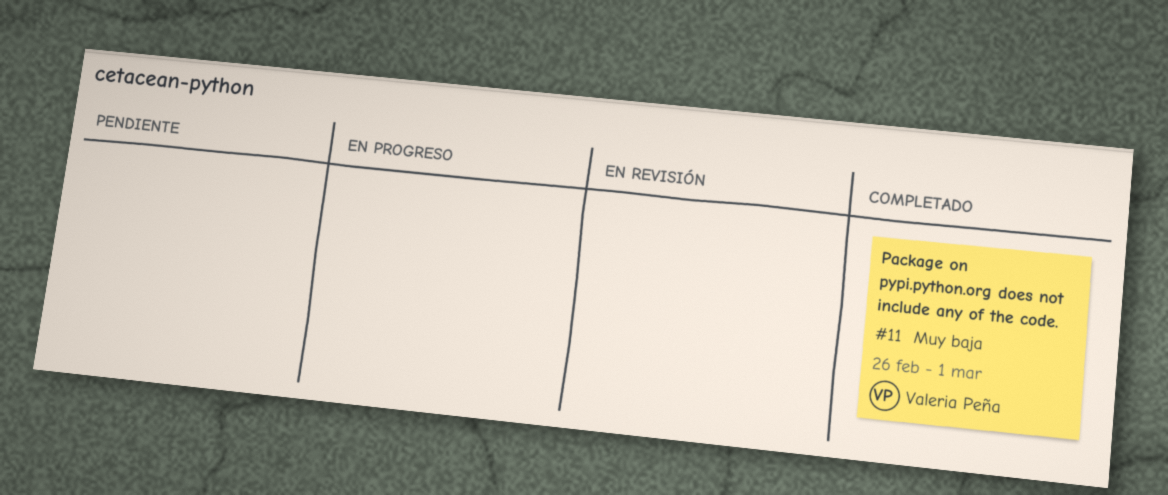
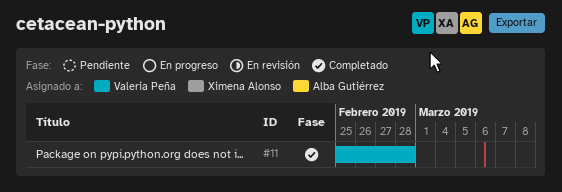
#11, start: Feb 26 -> Feb 25
#11, due: Mar 1 -> Feb 28

